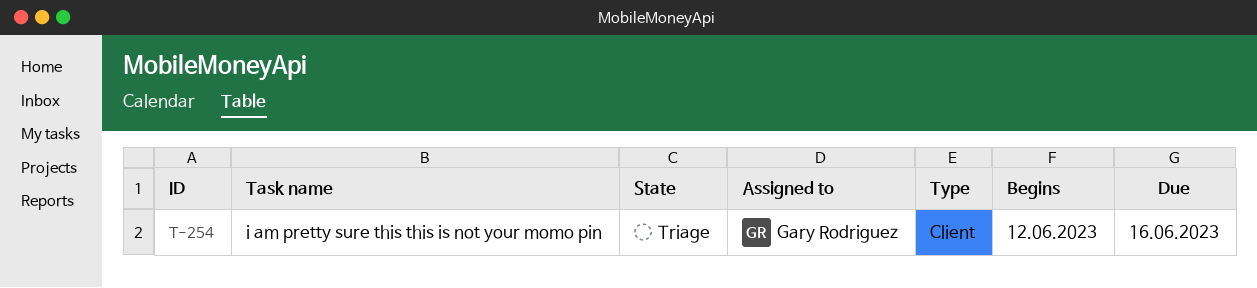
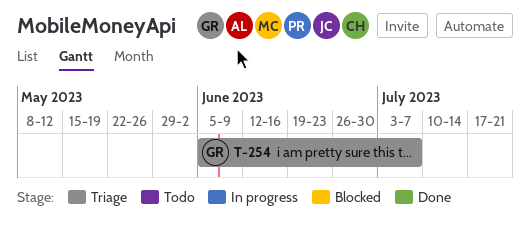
T-254, start: Jun 12 -> Jun 5
T-254, due: Jun 16 -> Jul 7

